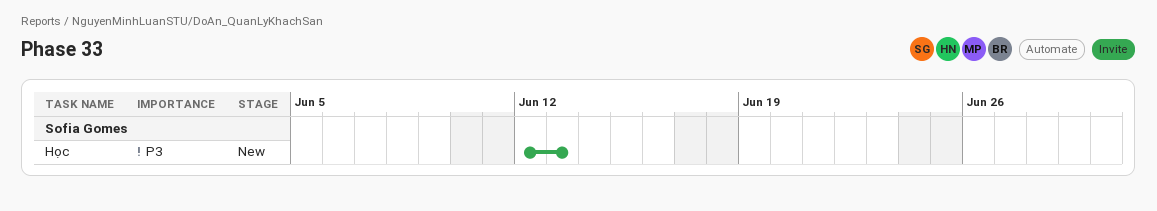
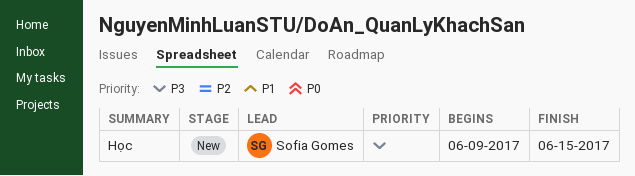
Học, start: Jun 12 -> Jun 9
Học, due: Jun 13 -> Jun 15

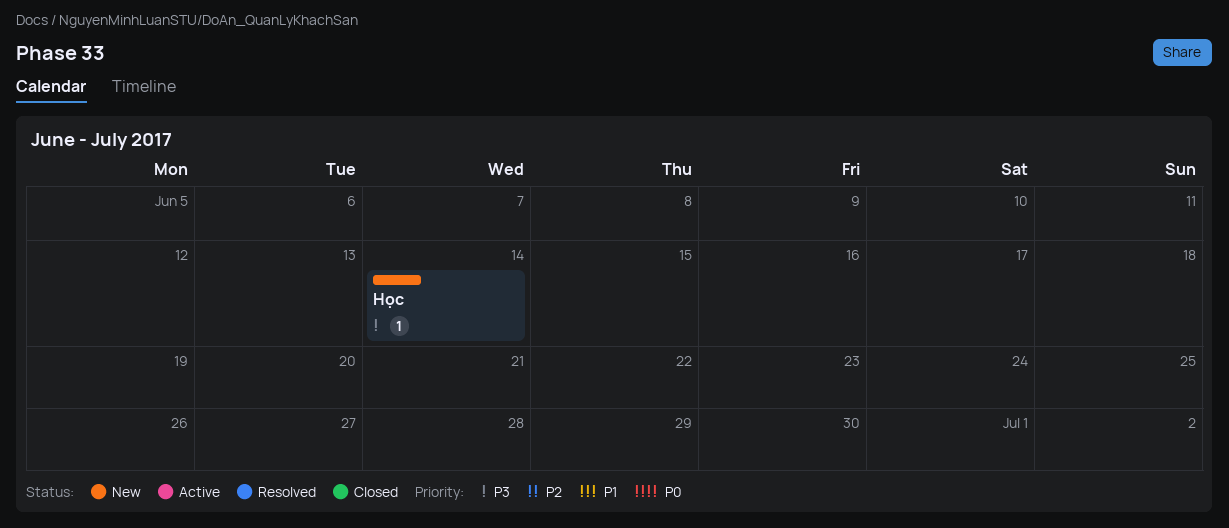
Học, due: Jun 15 -> Jun 14

